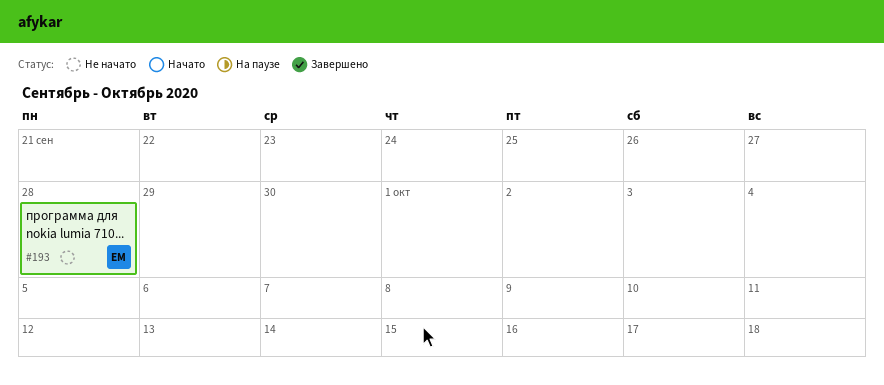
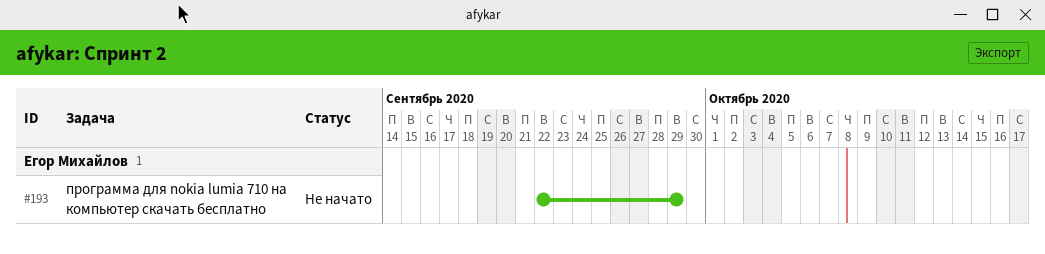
#193, due: Sep 28 -> Sep 29

